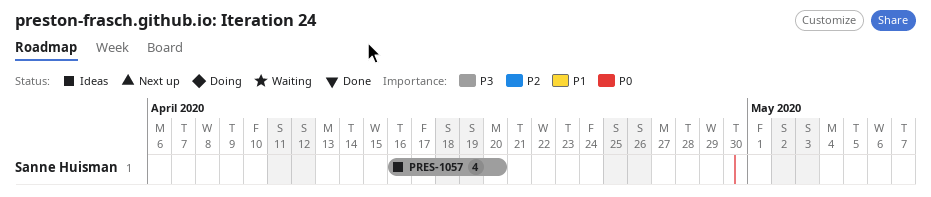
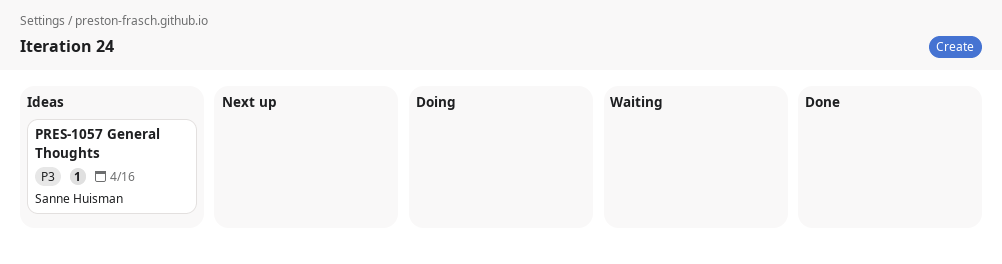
PRES-1057, estimate: 4 -> 1
PRES-1057, due: Apr 20 -> Apr 16

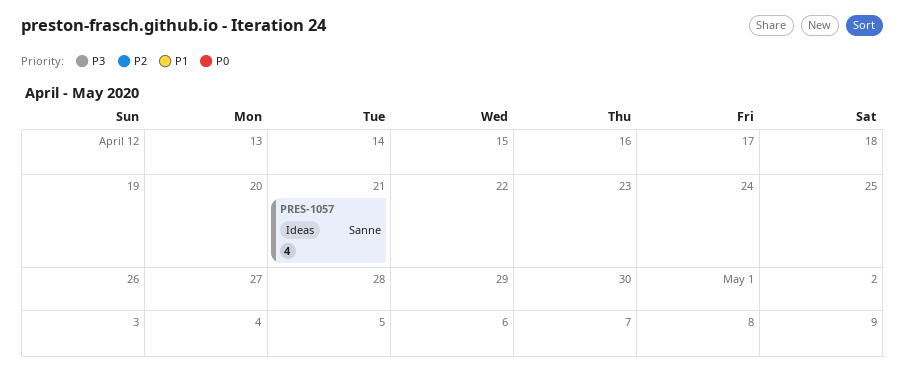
PRES-1057, estimate: 1 -> 4
PRES-1057, due: Apr 16 -> Apr 21

